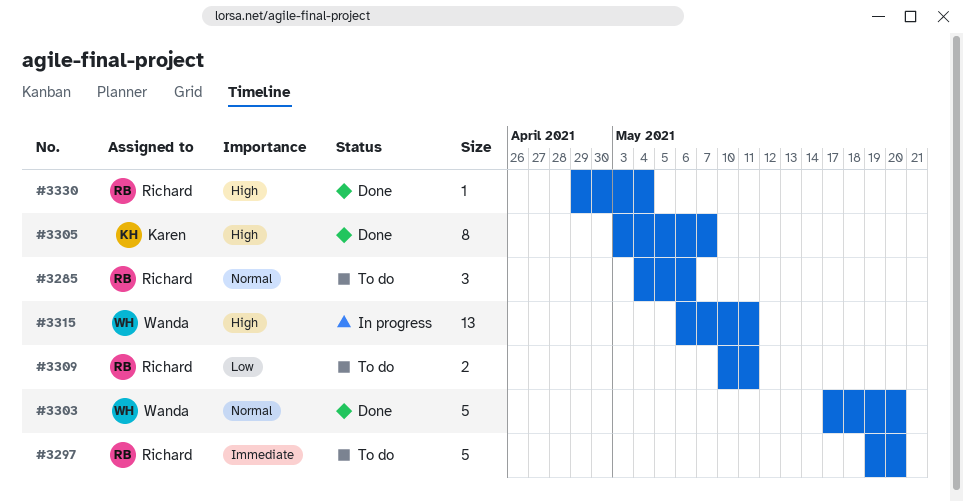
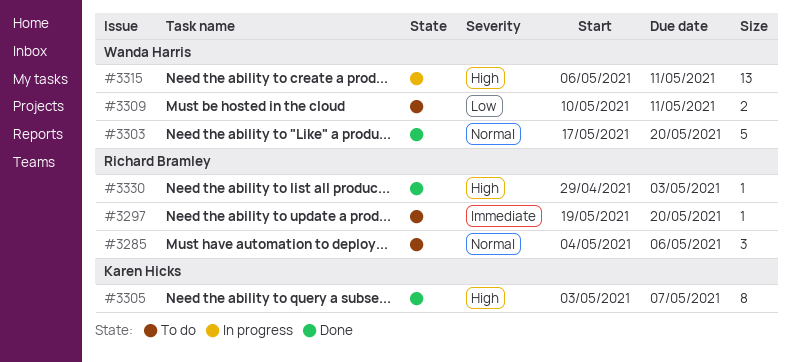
#3297, estimate: 5 -> 1
#3309, owner: Richard Bramley -> Wanda Harris
#3330, due: May 4 -> May 3

